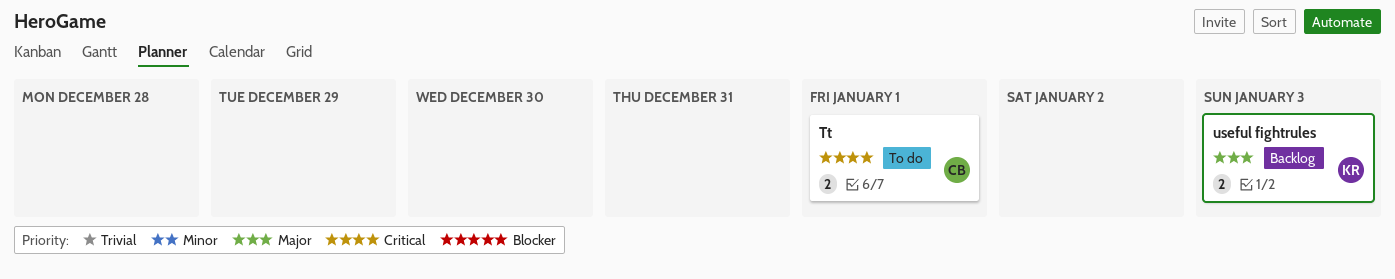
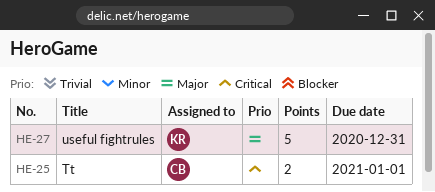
useful fightrules, estimate: 2 -> 5
useful fightrules, due: Jan 3 -> Dec 31

